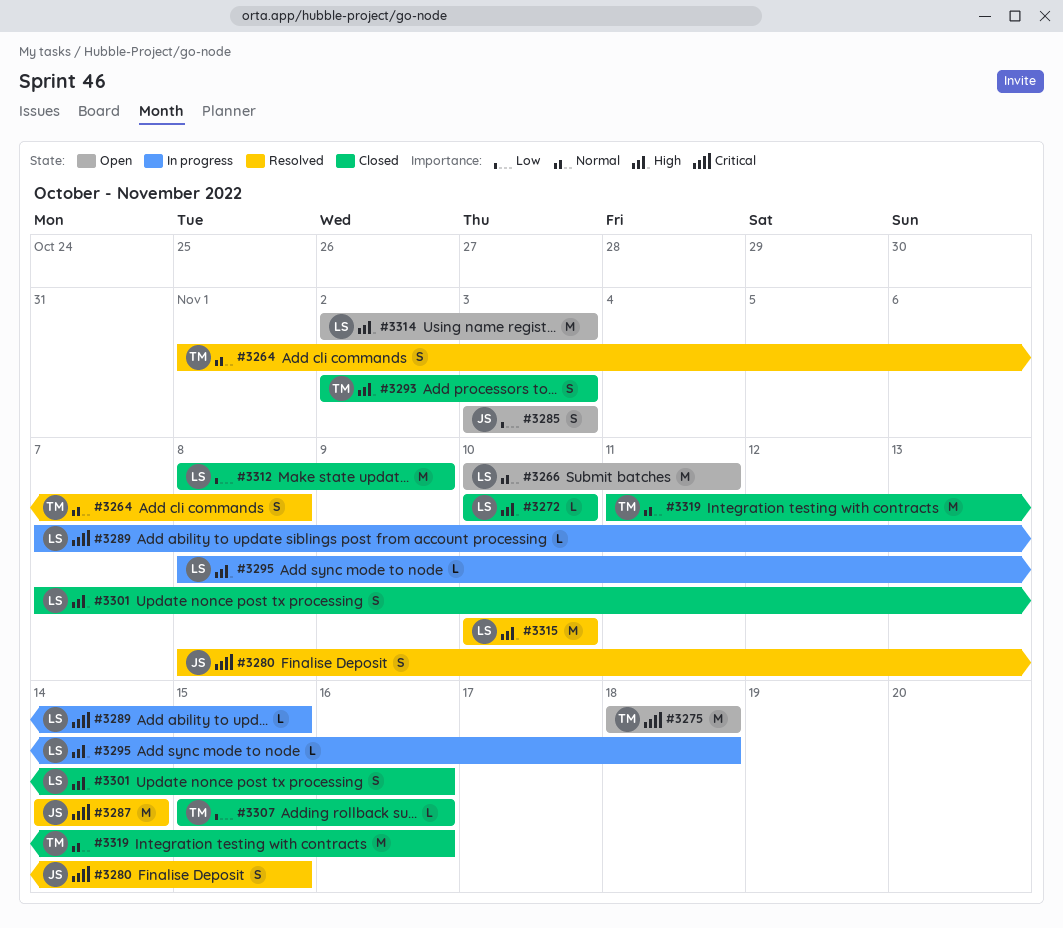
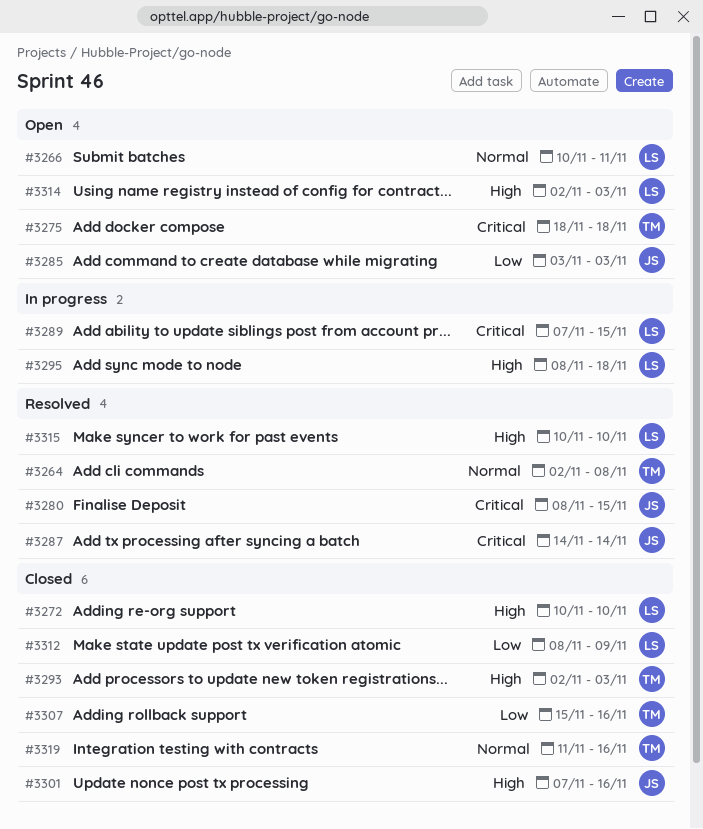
#3264, start: Nov 1 -> Nov 2
#3301, owner: LS -> JS

